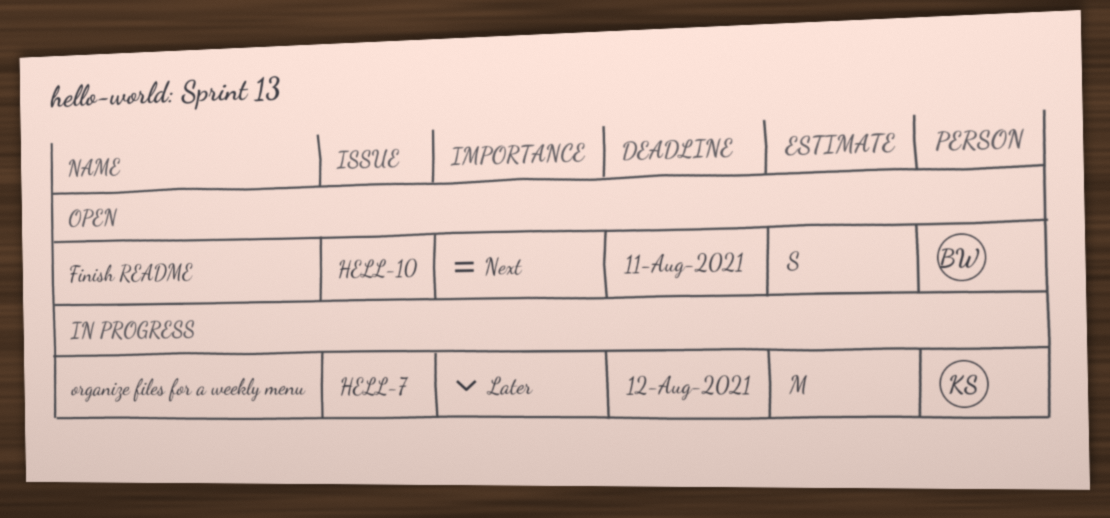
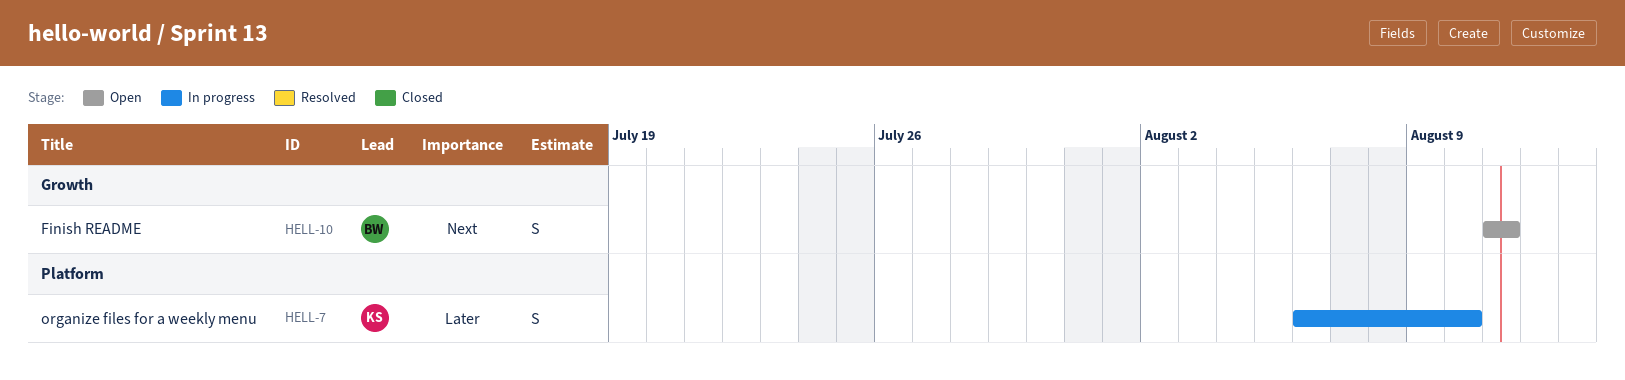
HELL-7, estimate: M -> S
HELL-7, due: Aug 12 -> Aug 10

